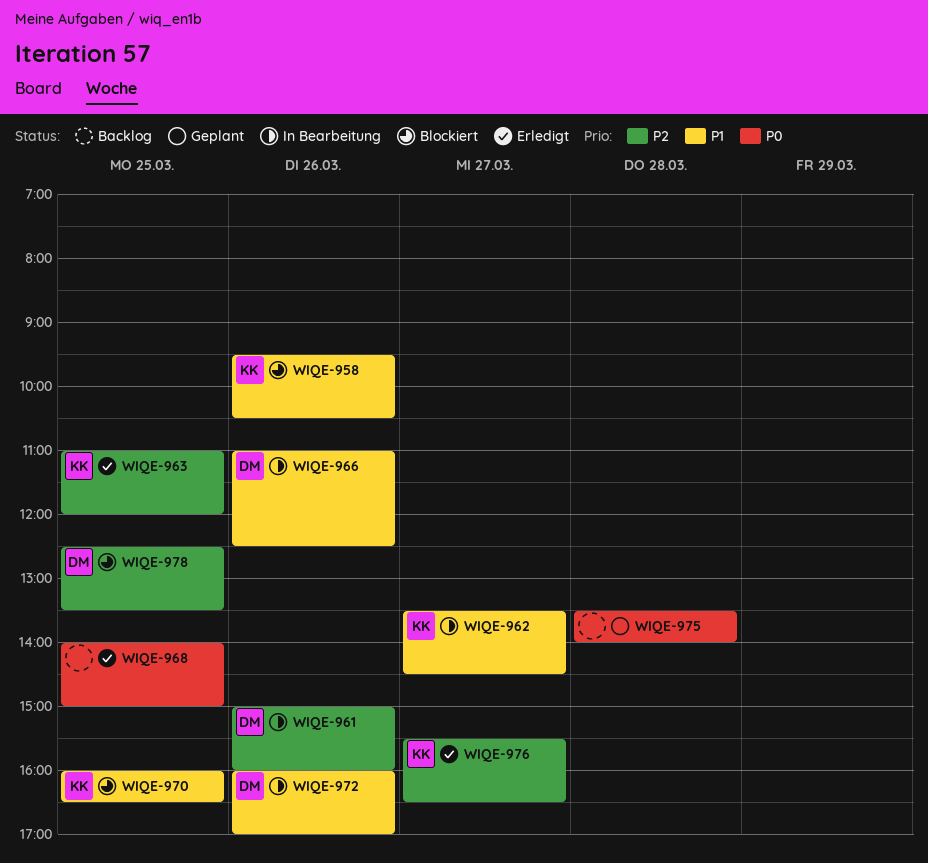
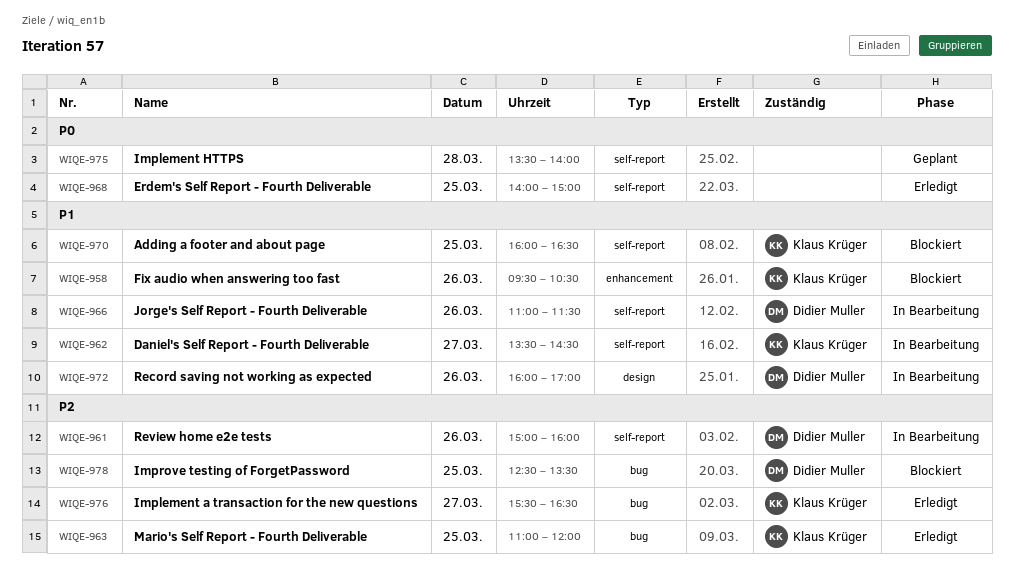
WIQE-966, ends: 12:30 -> 11:30

